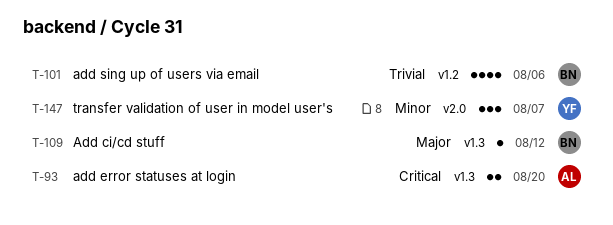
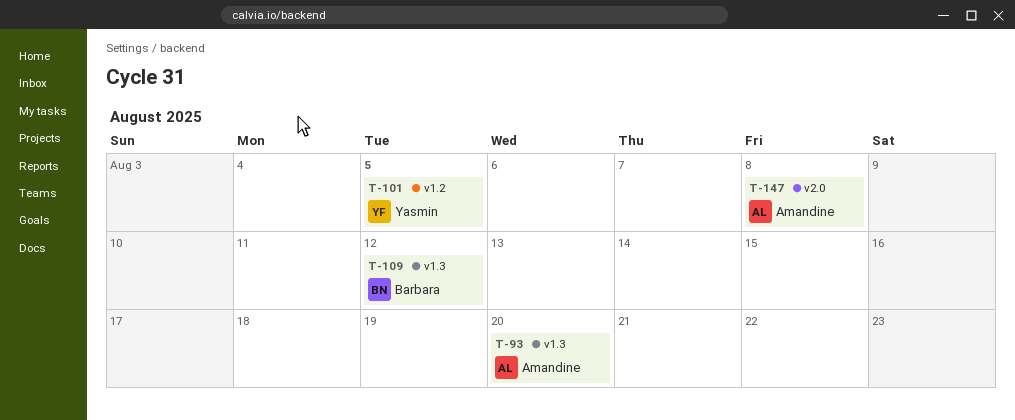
T-101, owner: Barbara -> Yasmin
T-101, due: Aug 6 -> Aug 5
T-147, owner: Yasmin -> Amandine
T-147, due: Aug 7 -> Aug 8

